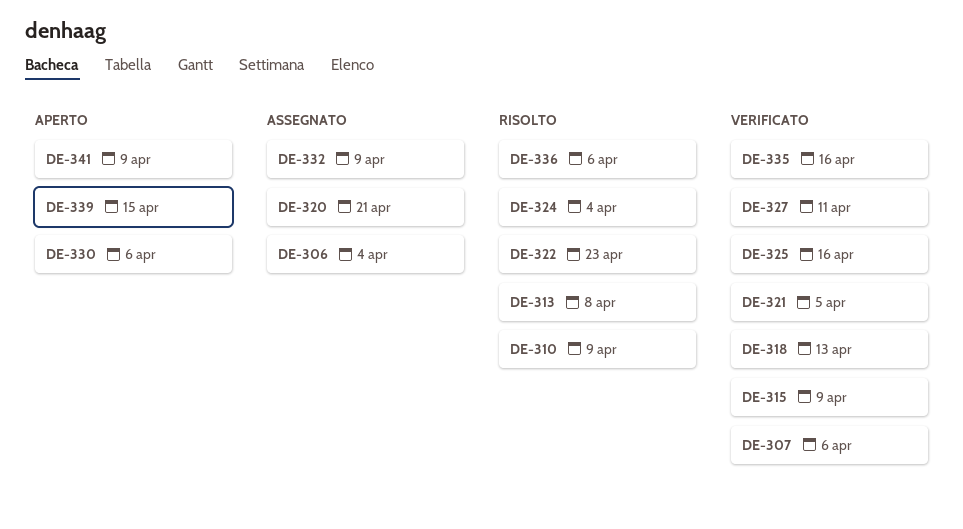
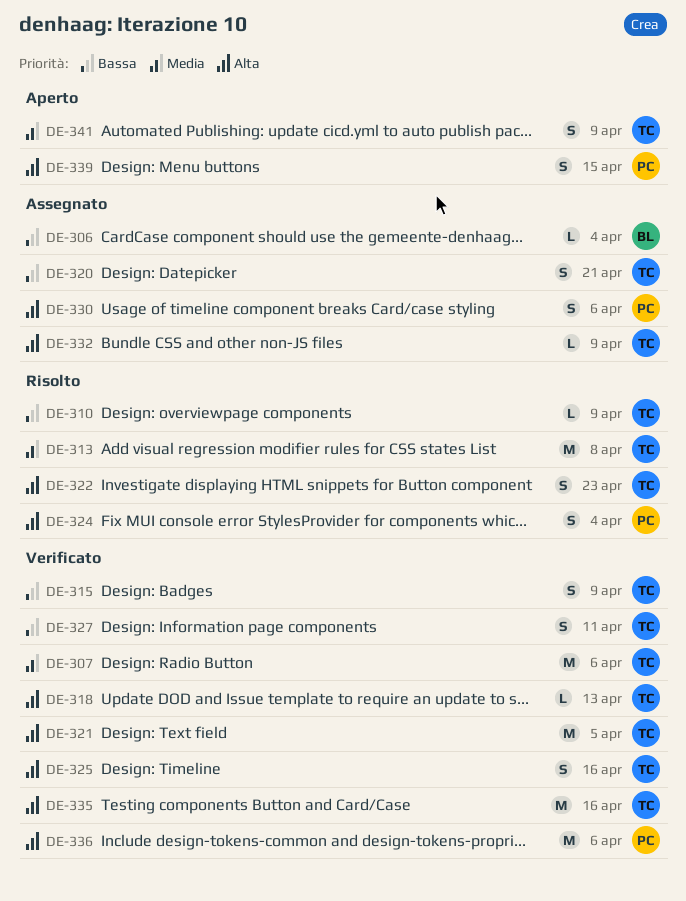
DE-330, status: Aperto -> Assegnato
DE-336, status: Risolto -> Verificato

